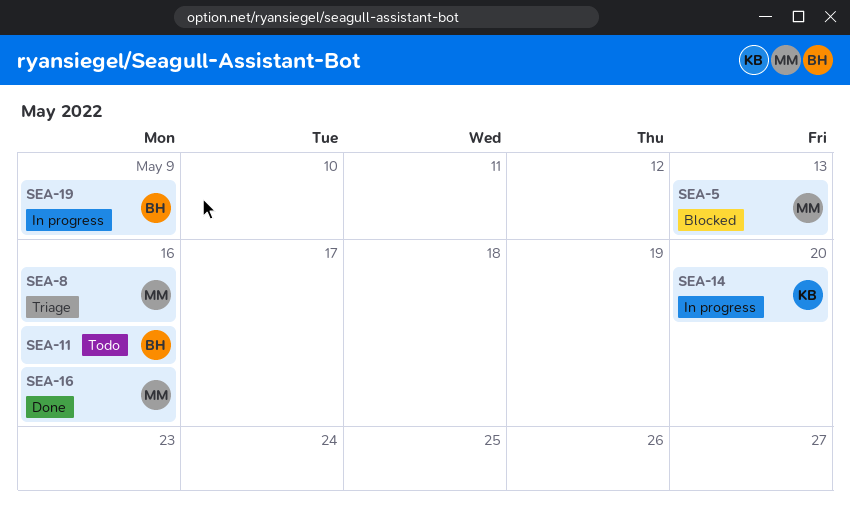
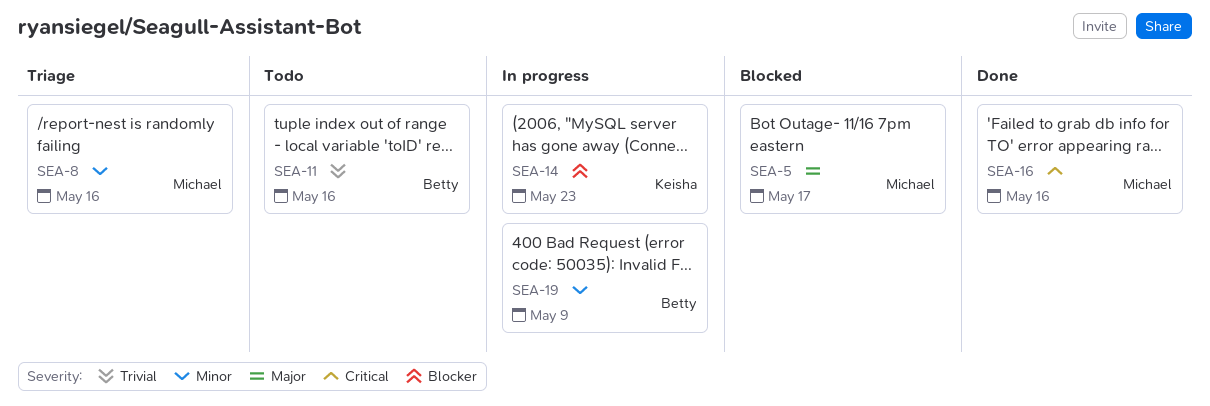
SEA-5, due: May 13 -> May 17
SEA-14, due: May 20 -> May 23

